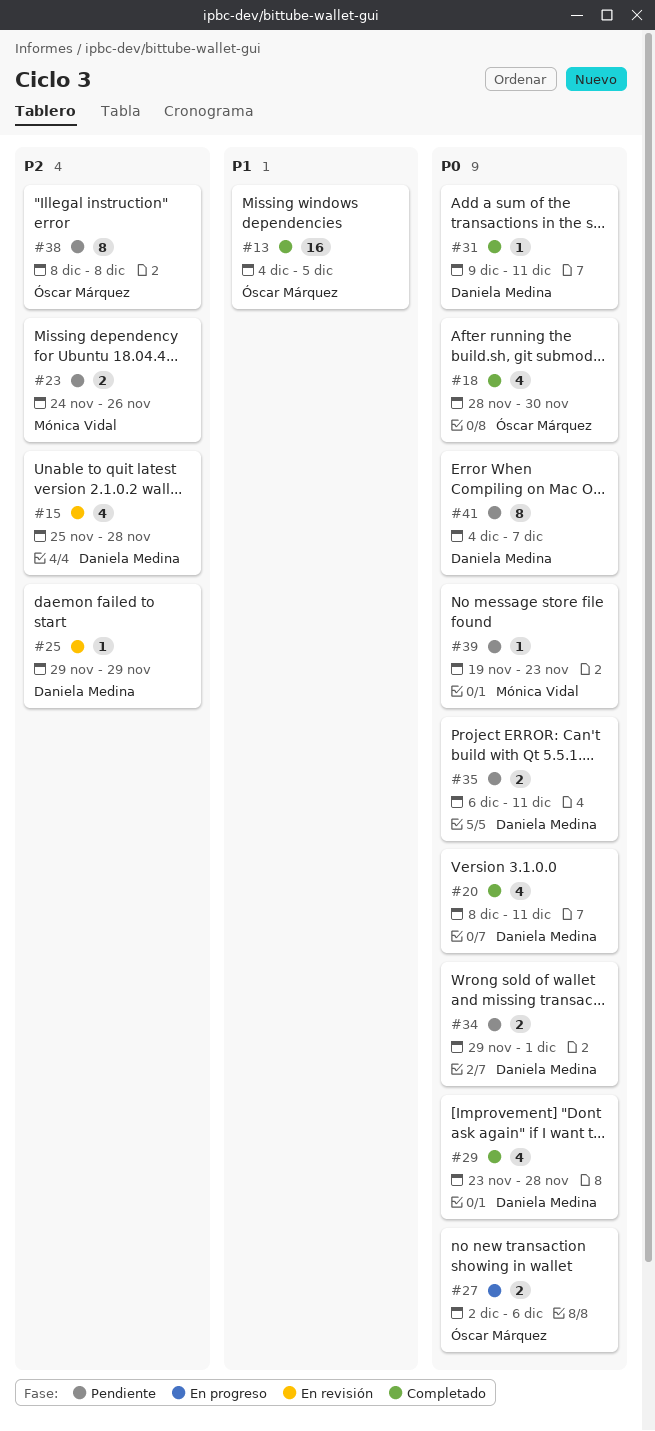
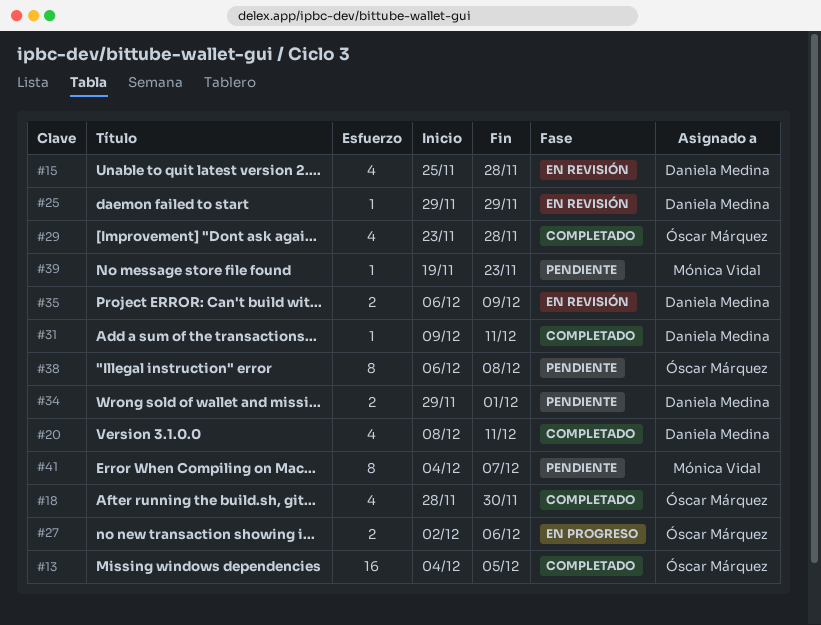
#23: present -> none
#29, owner: Daniela Medina -> Óscar Márquez
#35, status: Pendiente -> En revisión
#35, due: Dec 11 -> Dec 9
#38, start: Dec 8 -> Dec 6
#41, owner: Daniela Medina -> Mónica Vidal

